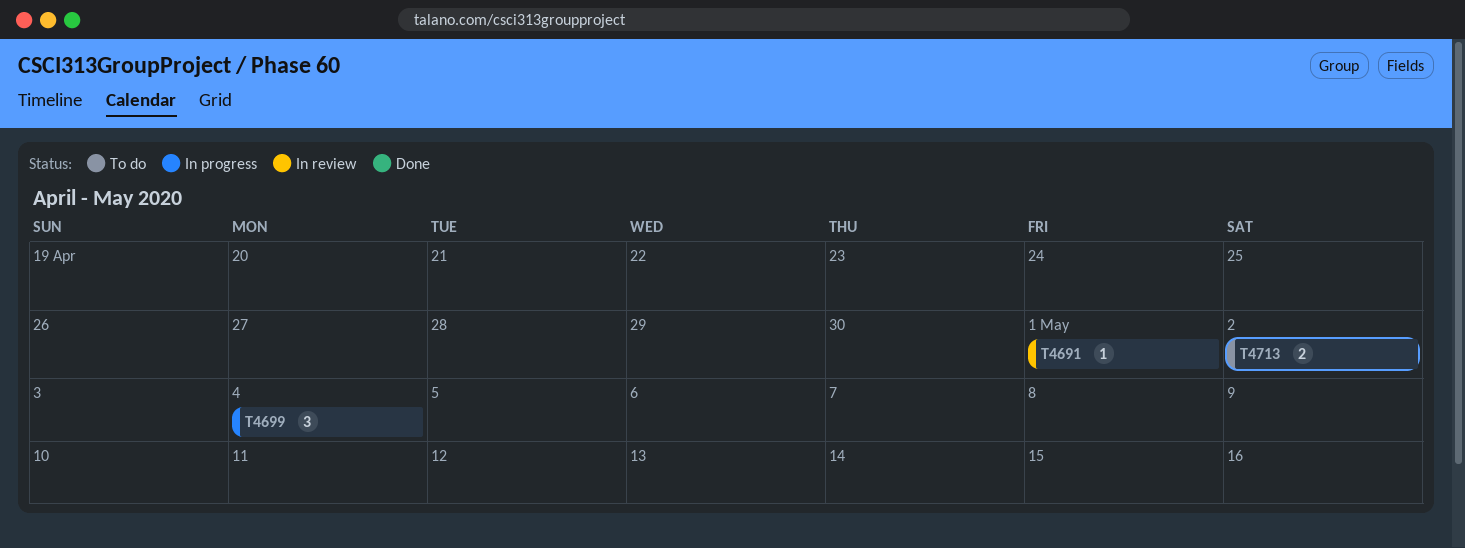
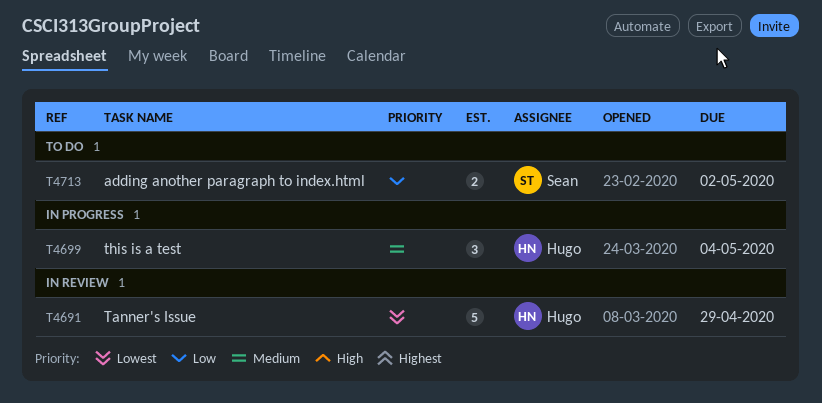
T4691, estimate: 1 -> 5
T4691, due: May 1 -> Apr 29

